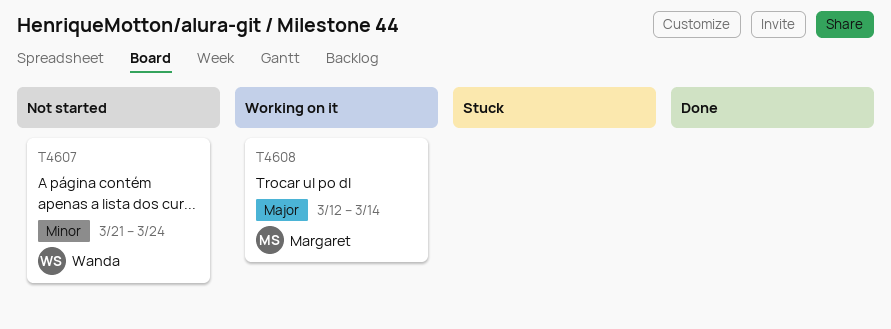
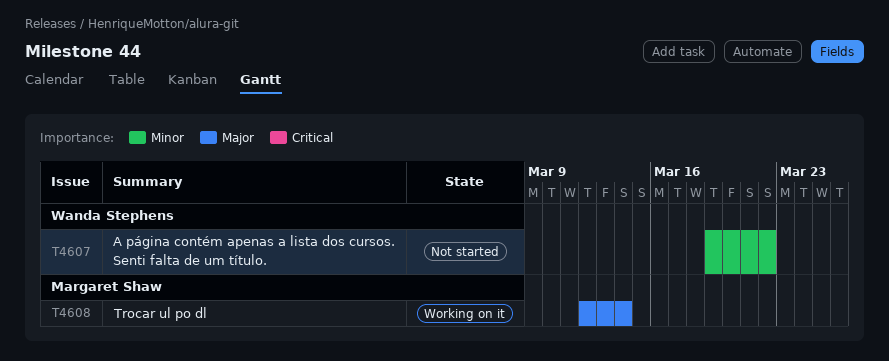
T4607, start: Mar 21 -> Mar 19
T4607, due: Mar 24 -> Mar 22

